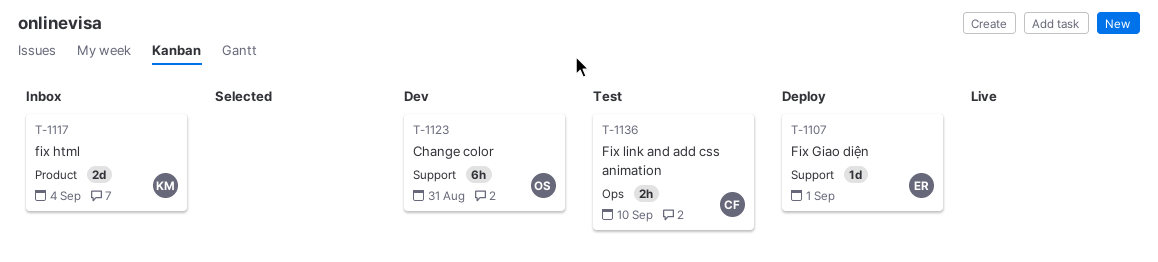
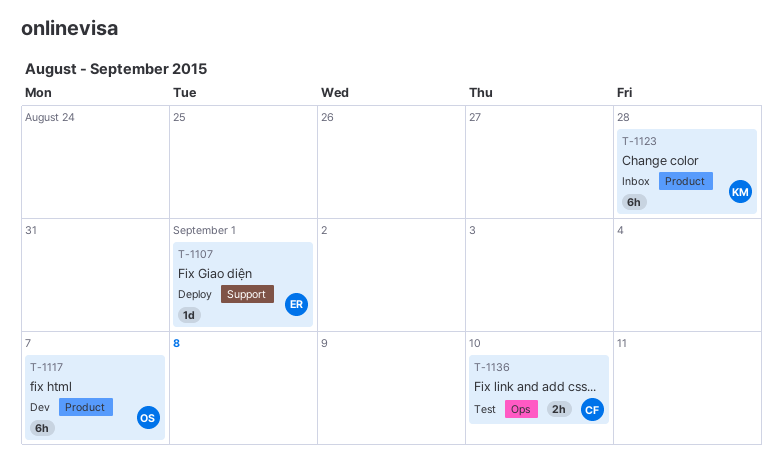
T-1117, status: Inbox -> Dev
T-1117, owner: KM -> OS
T-1117, estimate: 2d -> 6h
T-1117, due: Sep 4 -> Sep 7
T-1123, status: Dev -> Inbox
T-1123, owner: OS -> KM
T-1123, label: Support -> Product
T-1123, due: Aug 31 -> Aug 28

